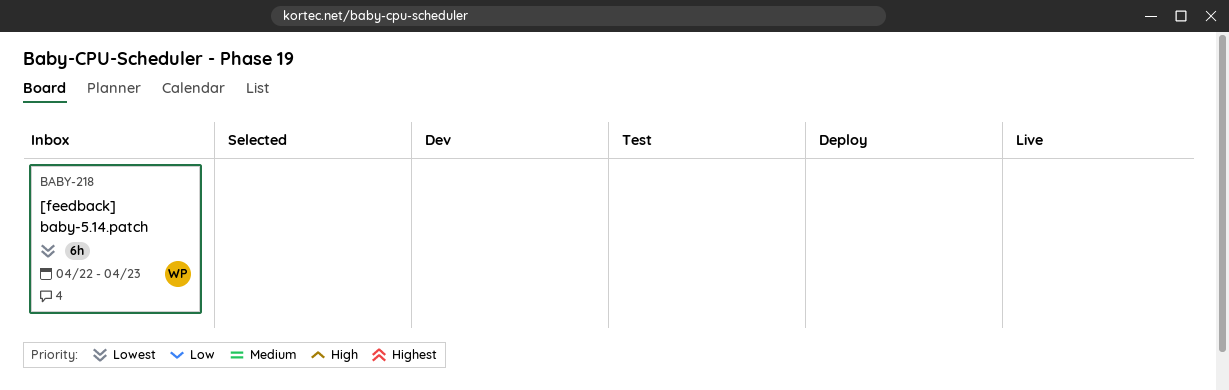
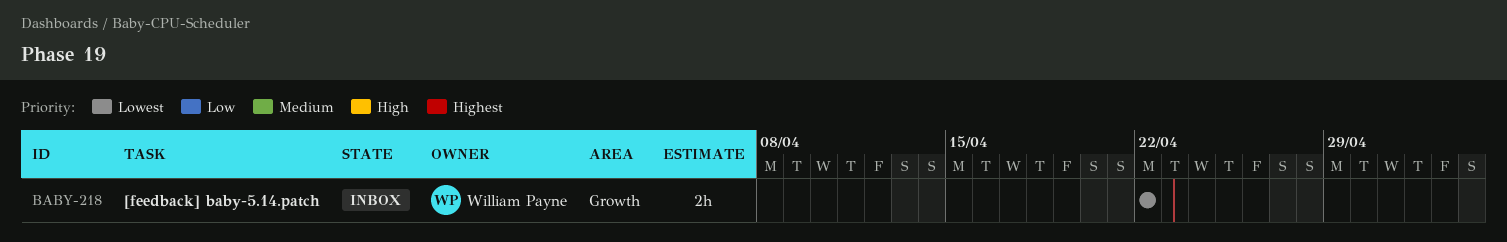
BABY-218, estimate: 6h -> 2h
BABY-218, due: Apr 23 -> Apr 22

